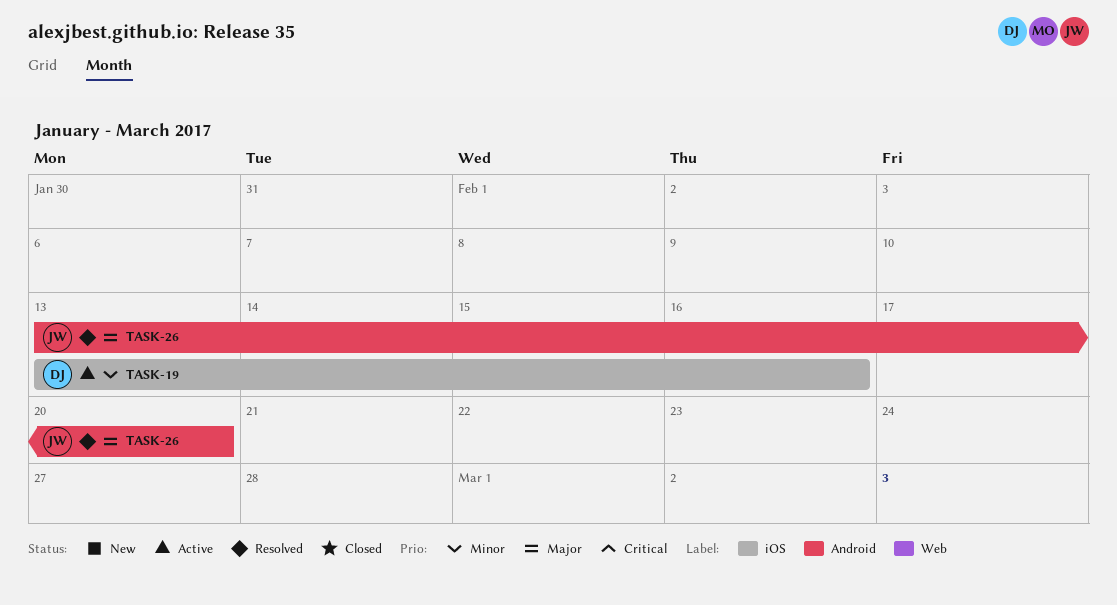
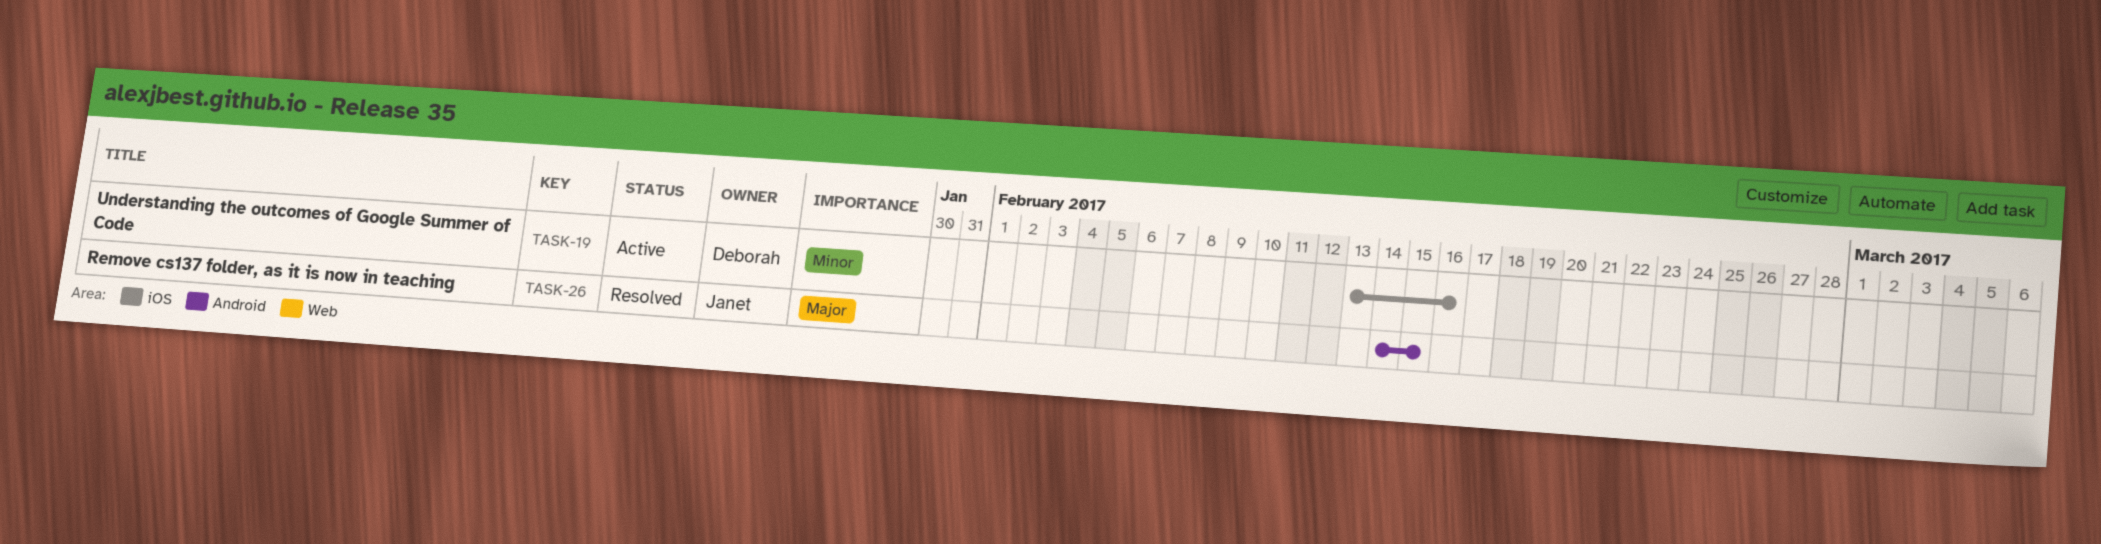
TASK-26, start: Feb 13 -> Feb 14
TASK-26, due: Feb 20 -> Feb 15

